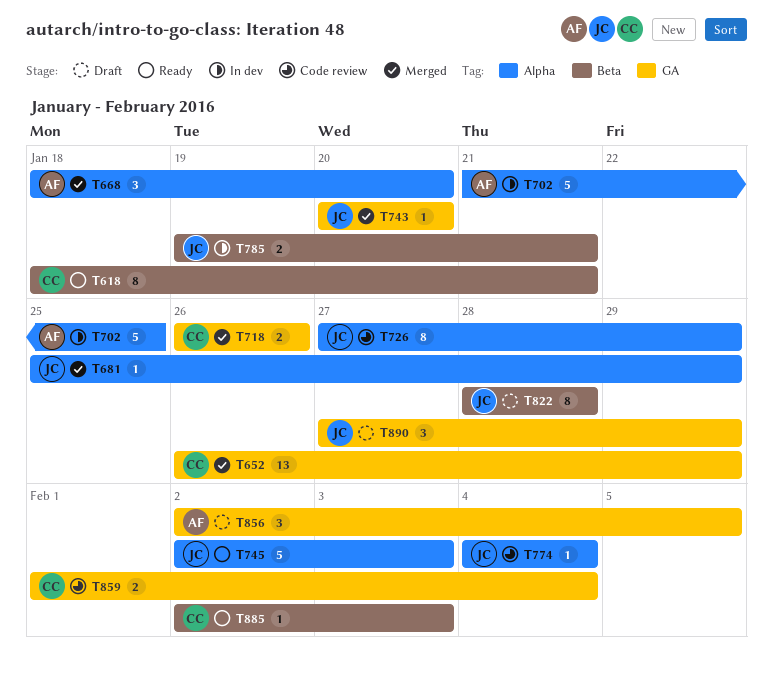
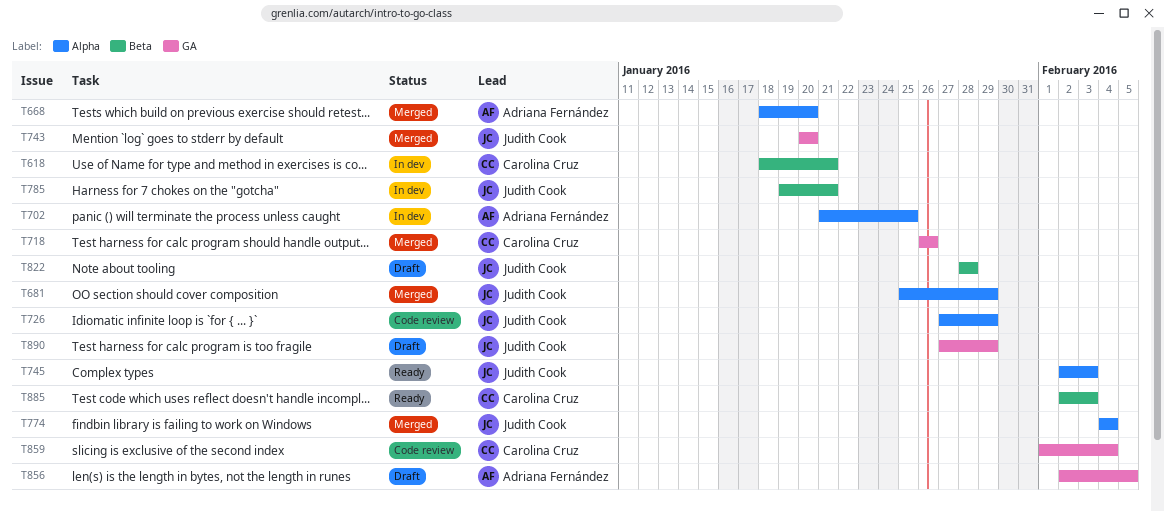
T618, status: Ready -> In dev
T652: present -> none
T774, status: Code review -> Merged

